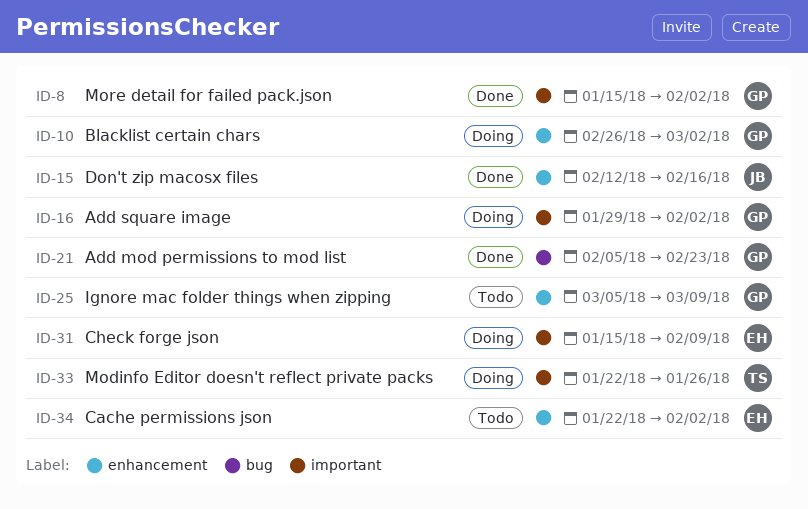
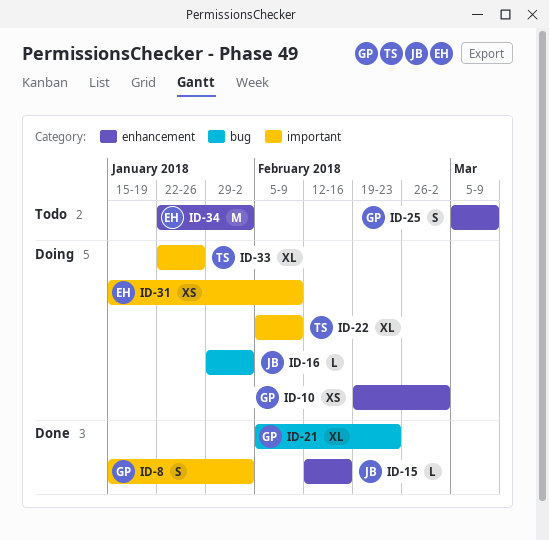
ID-10, start: Feb 26 -> Feb 19
ID-16, owner: GP -> JB
ID-16, label: important -> bug
ID-22: none -> present

